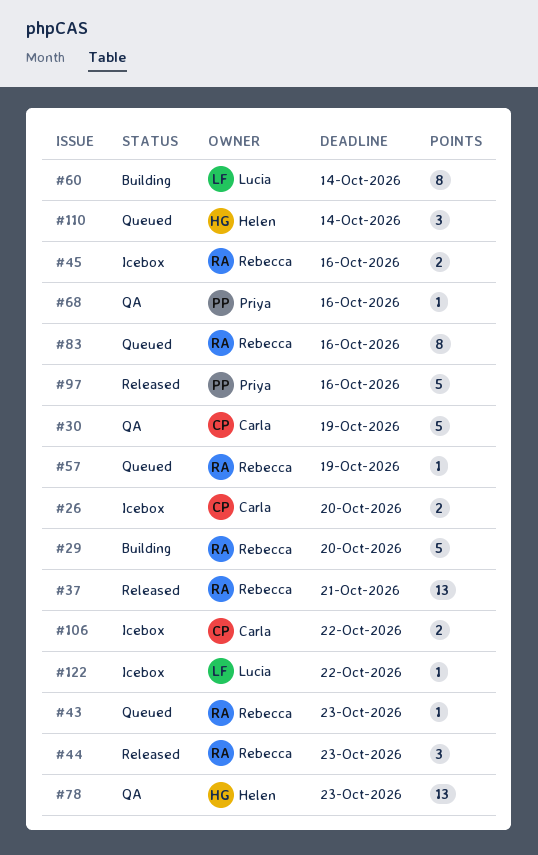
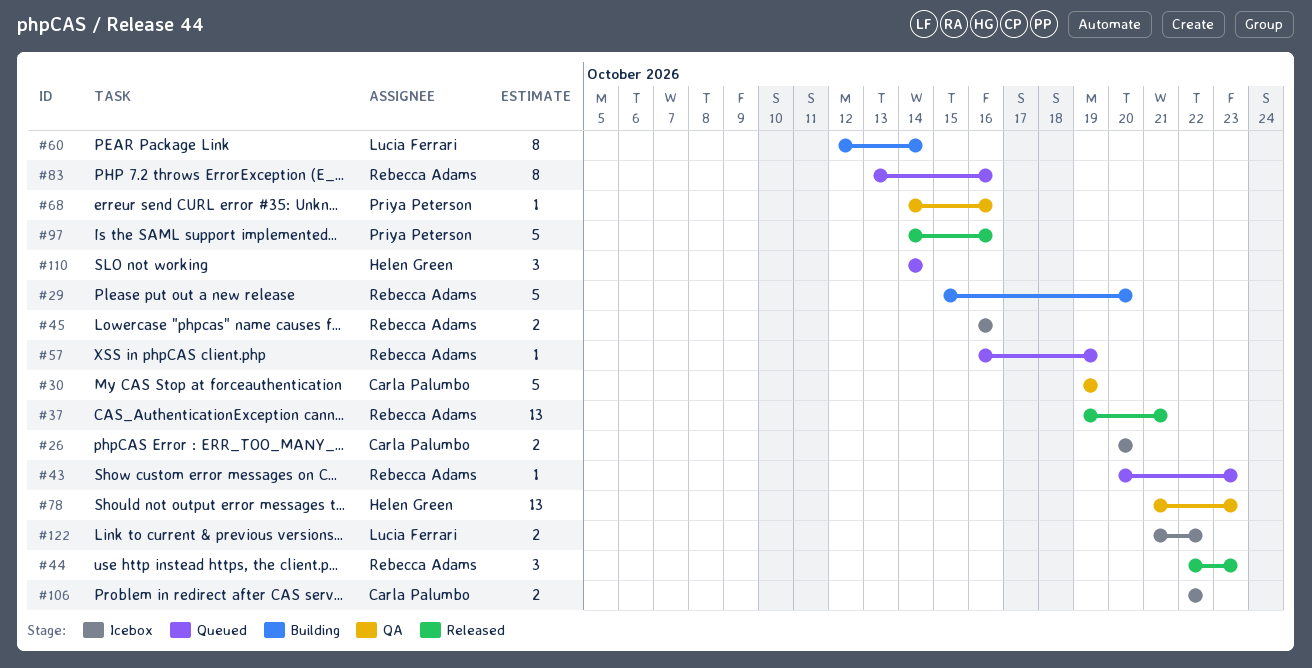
#122, estimate: 1 -> 2

